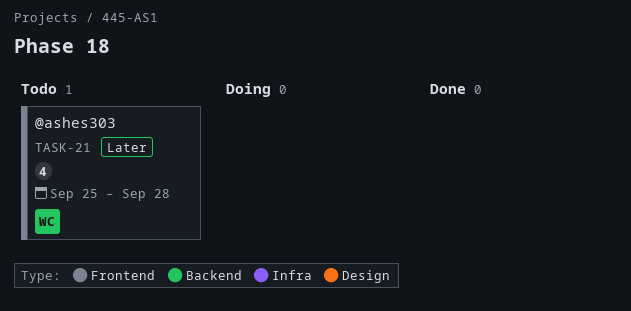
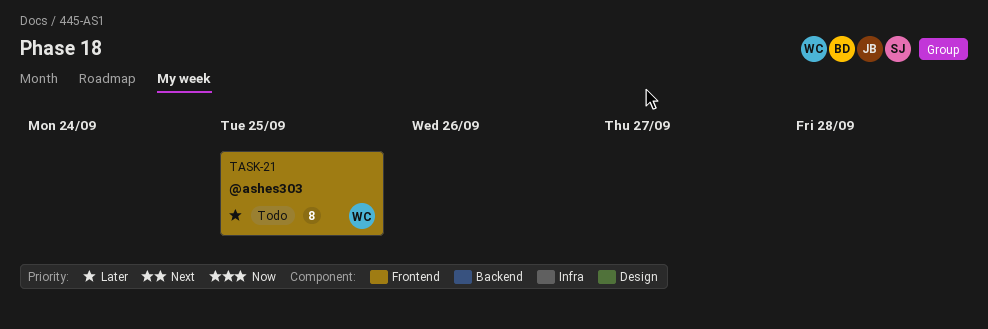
TASK-21, estimate: 4 -> 8
TASK-21, due: Sep 28 -> Sep 25

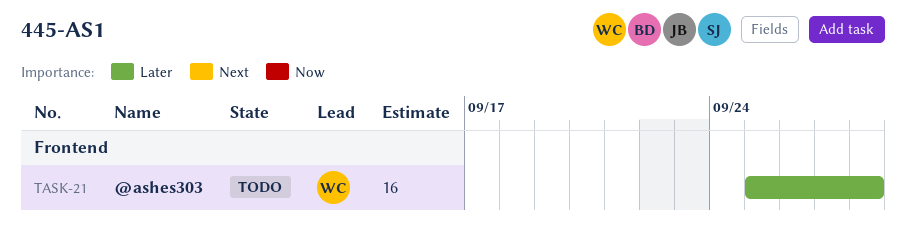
TASK-21, estimate: 8 -> 16
TASK-21, due: Sep 25 -> Sep 28

